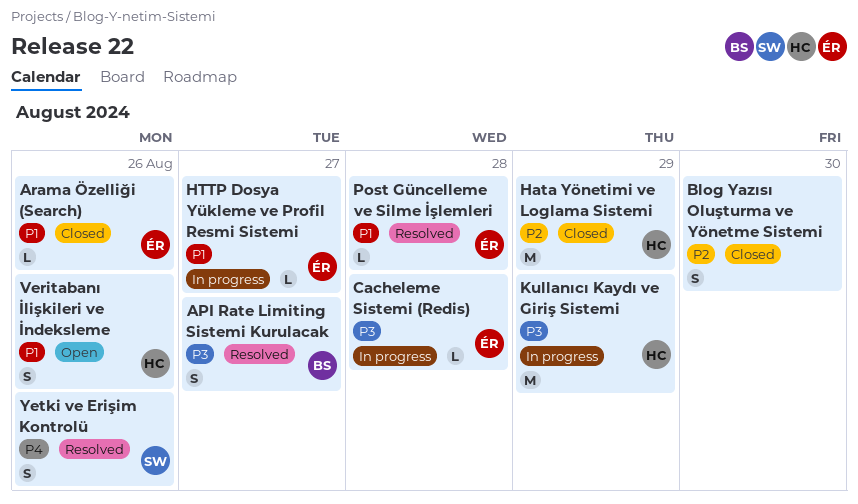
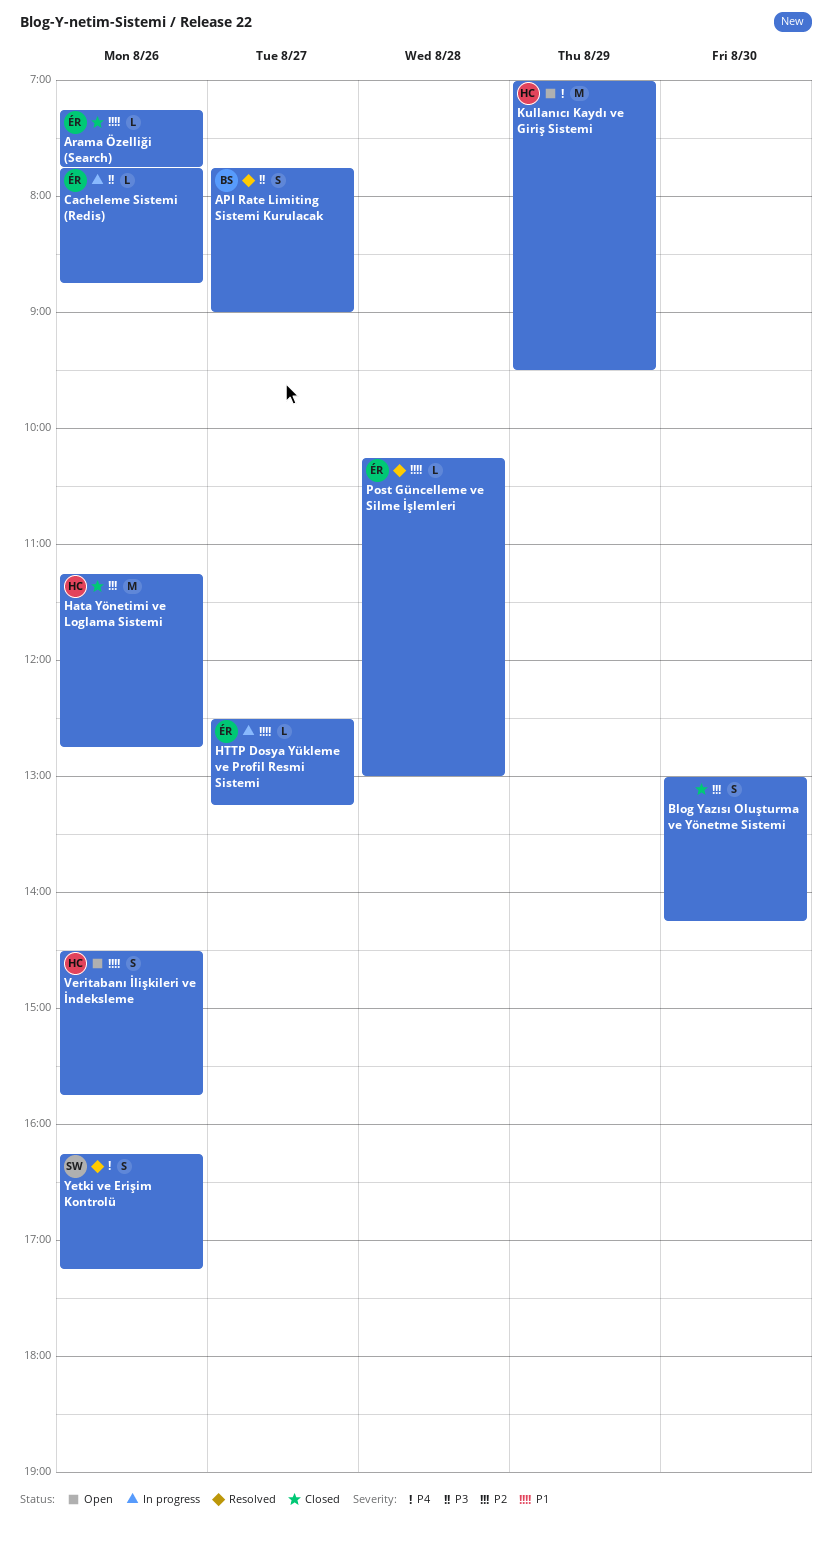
Cacheleme Sistemi (Redis), day: Aug 28 -> Aug 26
Hata Yönetimi ve Loglama Sistemi, day: Aug 29 -> Aug 26
Kullanıcı Kaydı ve Giriş Sistemi, status: In progress -> Open
Kullanıcı Kaydı ve Giriş Sistemi, priority: P3 -> P4

